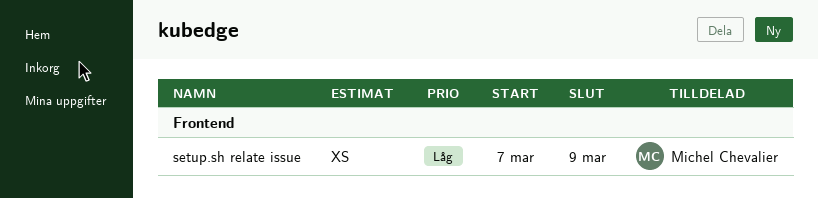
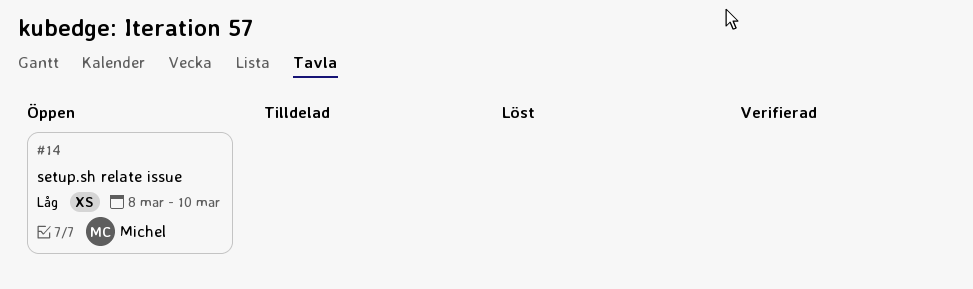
setup.sh relate issue, start: Mar 7 -> Mar 8
setup.sh relate issue, due: Mar 9 -> Mar 10

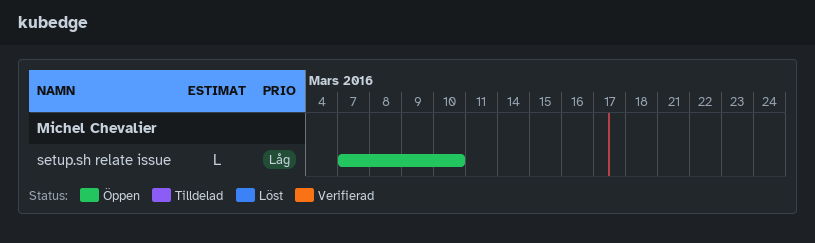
setup.sh relate issue, estimate: XS -> L
setup.sh relate issue, start: Mar 8 -> Mar 7

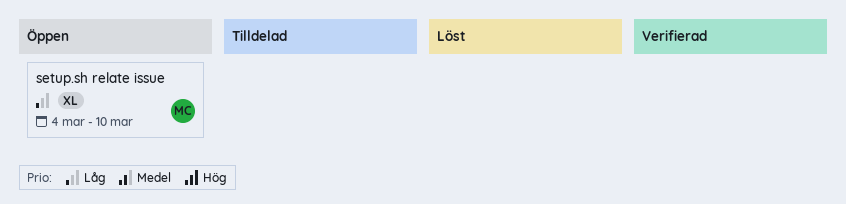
setup.sh relate issue, estimate: L -> XL
setup.sh relate issue, start: Mar 7 -> Mar 4

